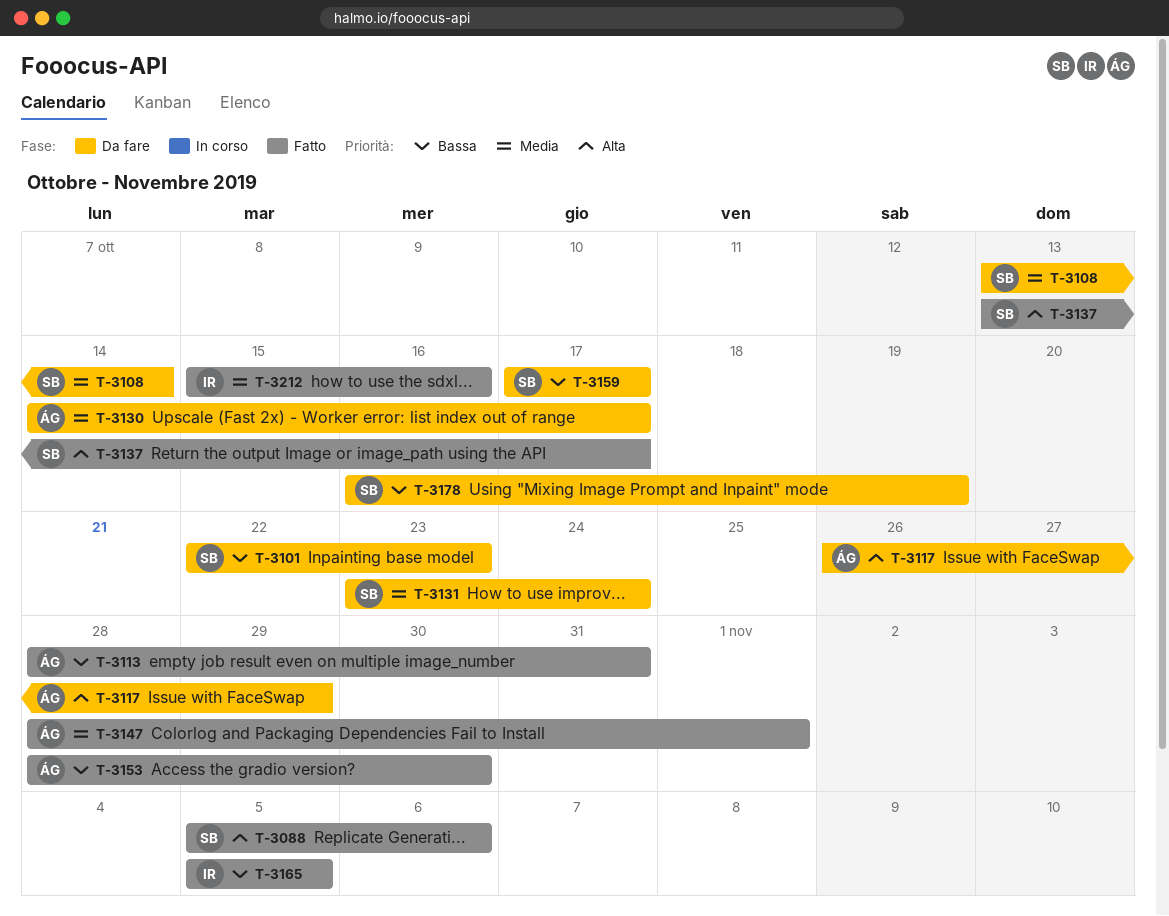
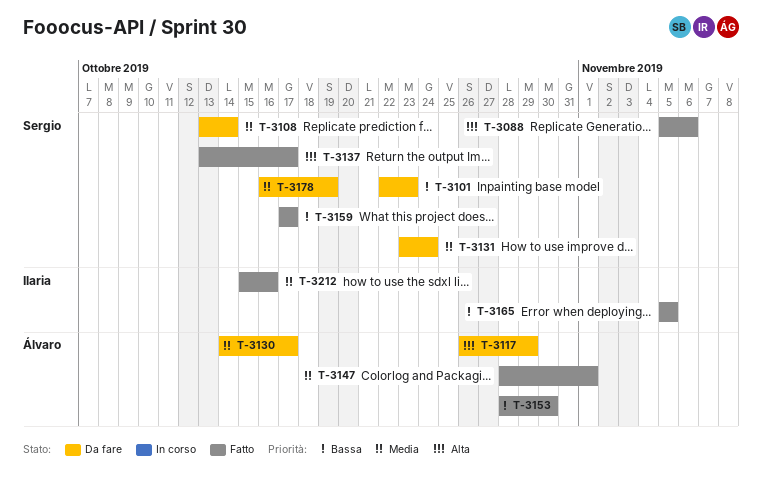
T-3113: present -> none
T-3159, status: Da fare -> Fatto
T-3178, priority: Bassa -> Media

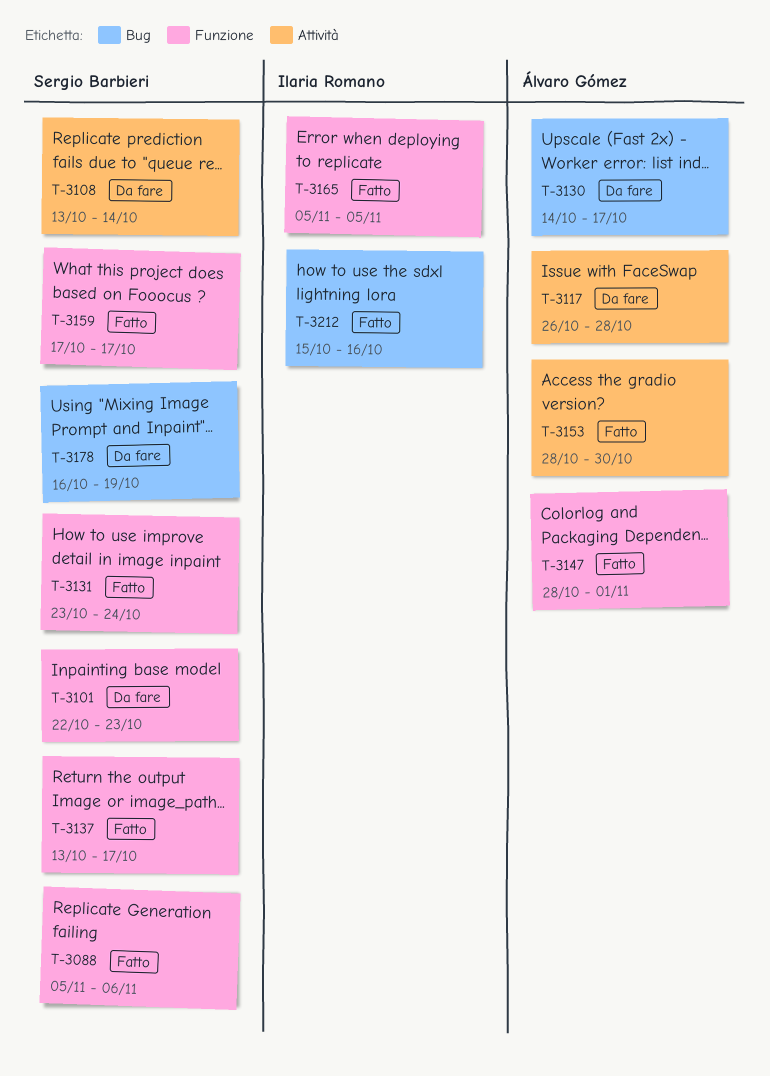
T-3117, due: Oct 29 -> Oct 28
T-3131, status: Da fare -> Fatto

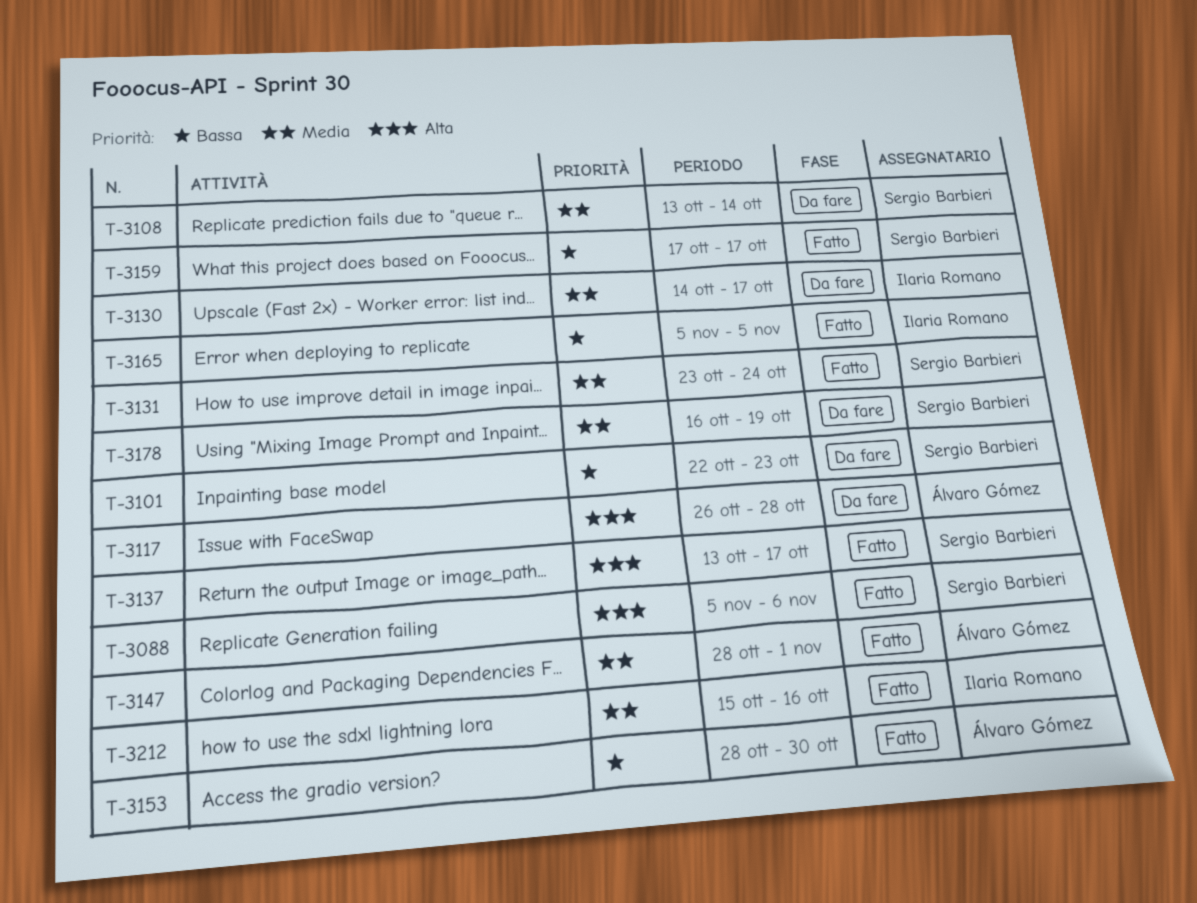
T-3130, owner: Álvaro Gómez -> Ilaria Romano

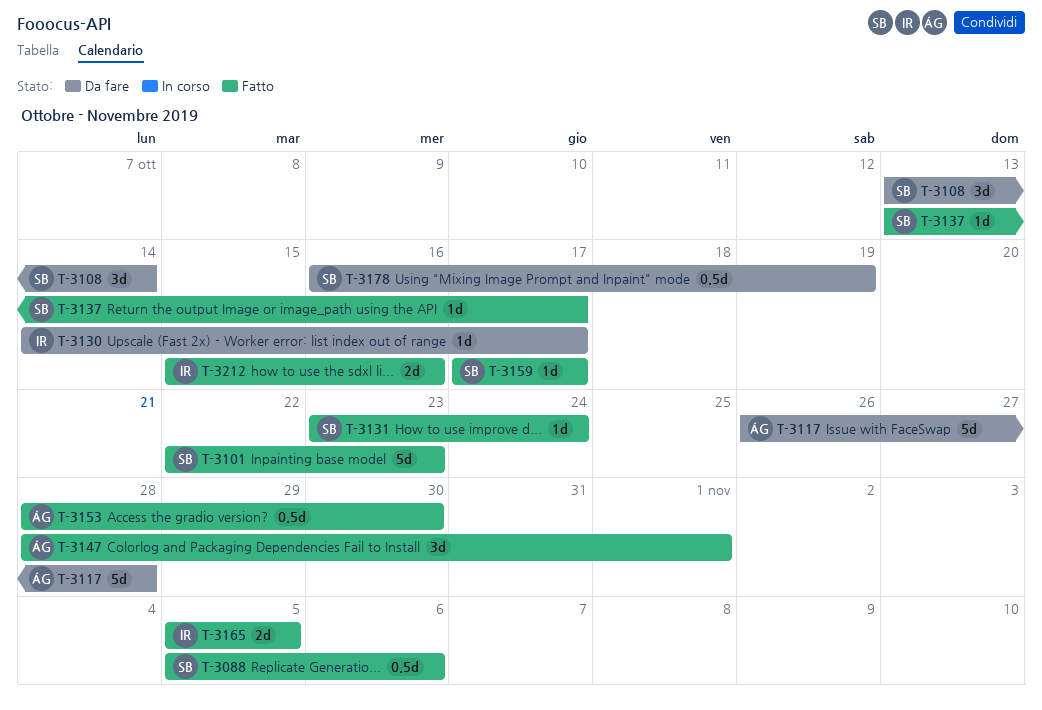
T-3101, status: Da fare -> Fatto

